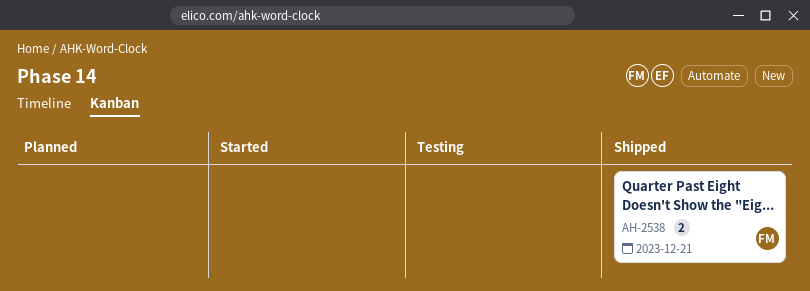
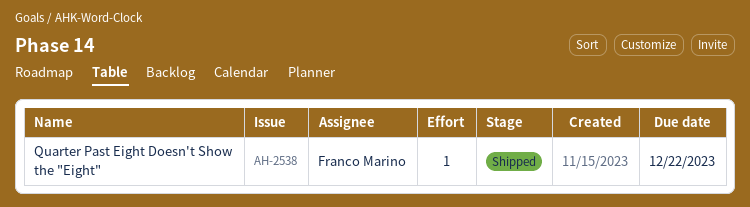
AH-2538, estimate: 2 -> 1
AH-2538, due: Dec 21 -> Dec 22

